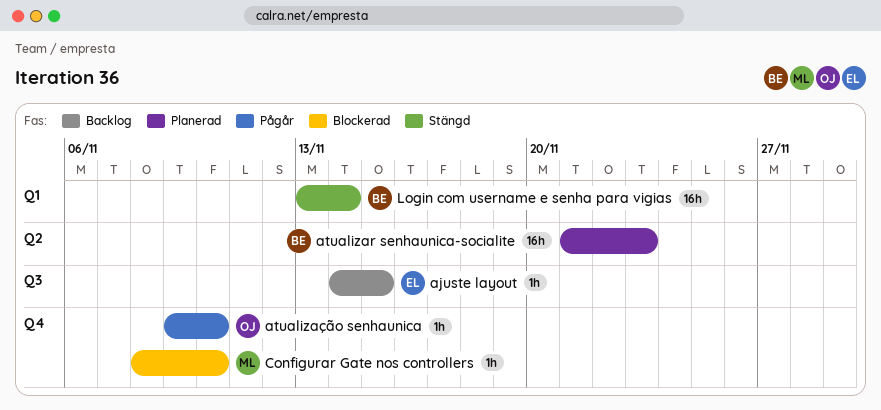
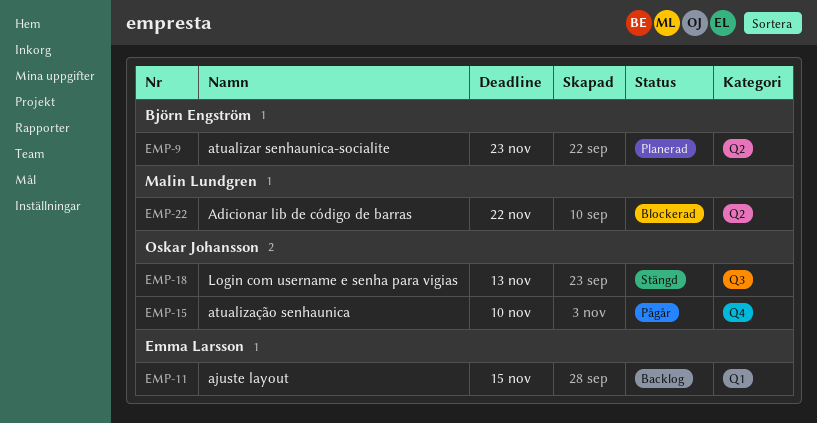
Adicionar lib de código de barras: none -> present
ajuste layout, label: Q3 -> Q1
Configurar Gate nos controllers: present -> none
Login com username e senha para vigias, owner: Björn Engström -> Oskar Johansson
Login com username e senha para vigias, label: Q1 -> Q3
Login com username e senha para vigias, due: Nov 14 -> Nov 13

